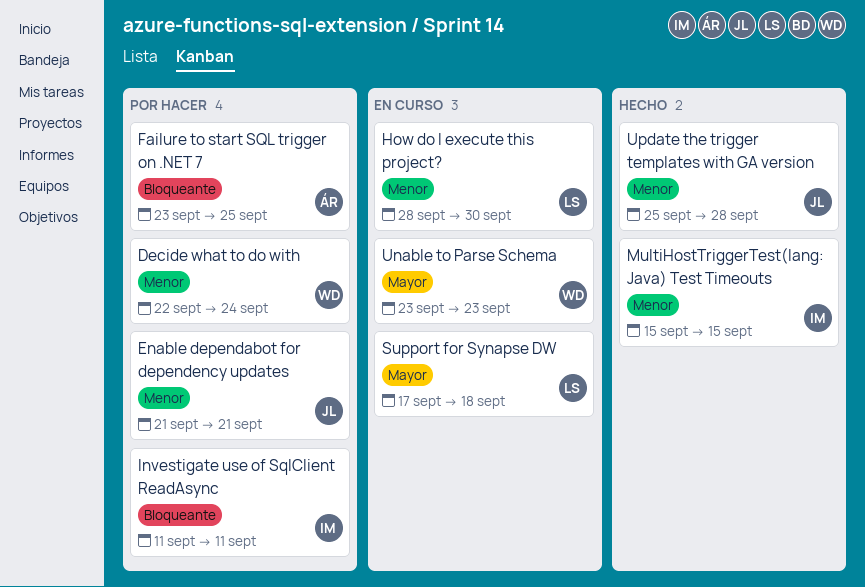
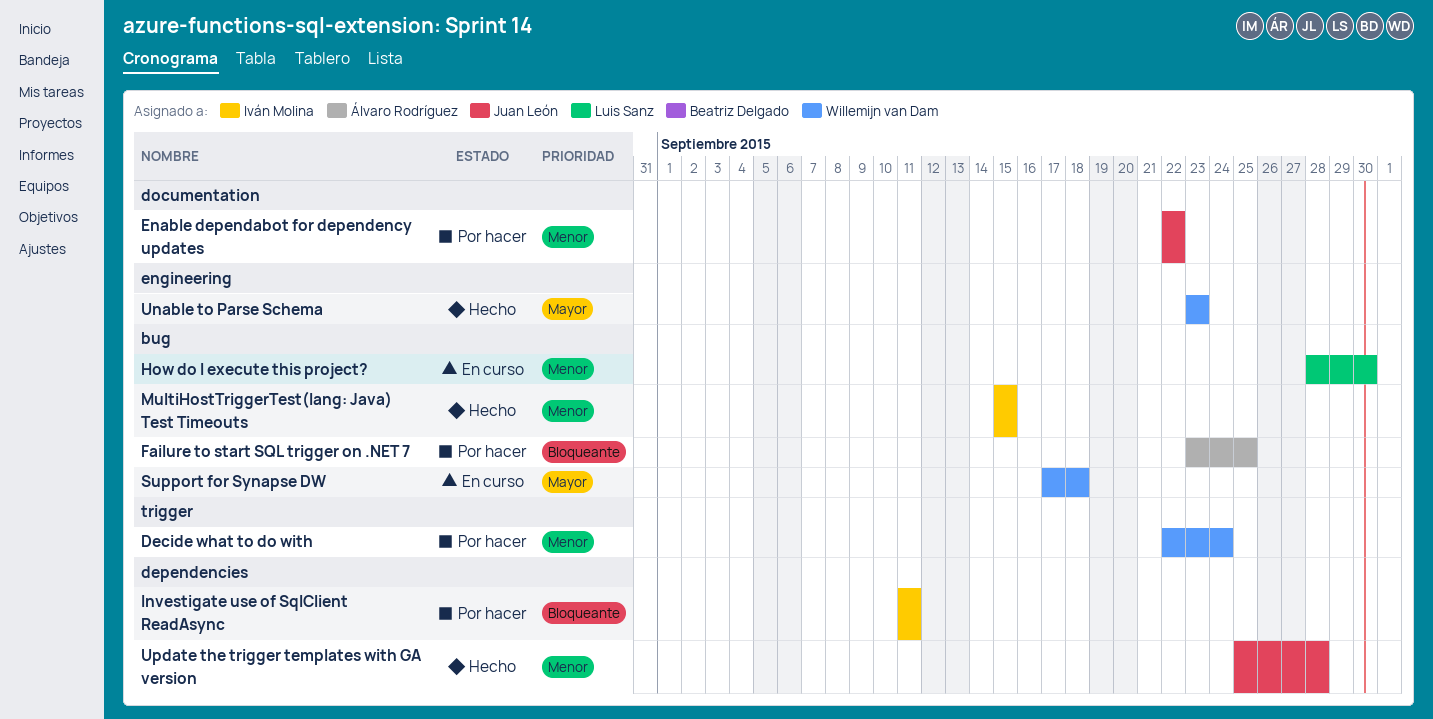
Enable dependabot for dependency updates, start: Sep 21 -> Sep 22
Enable dependabot for dependency updates, due: Sep 21 -> Sep 22
Support for Synapse DW, owner: Luis Sanz -> Willemijn van Dam
Unable to Parse Schema, status: En curso -> Hecho

